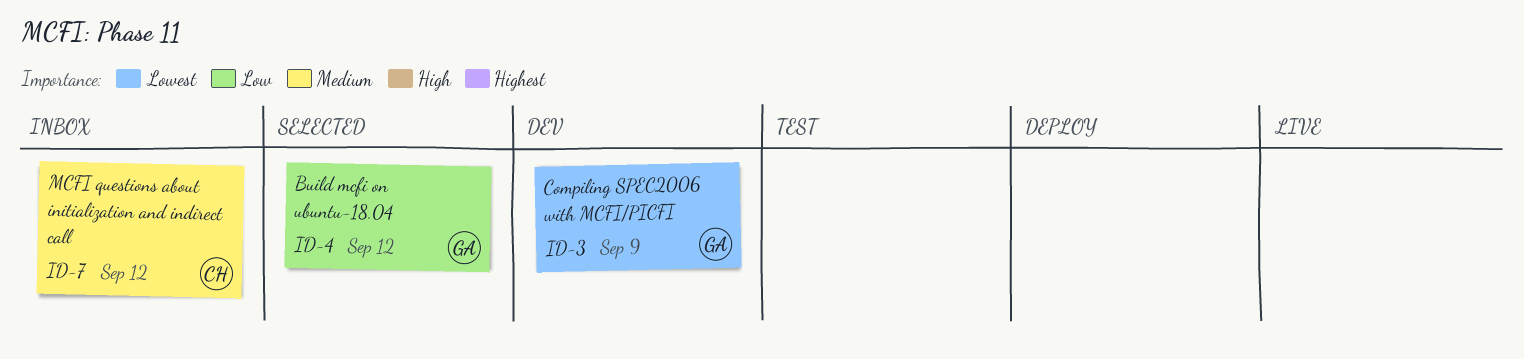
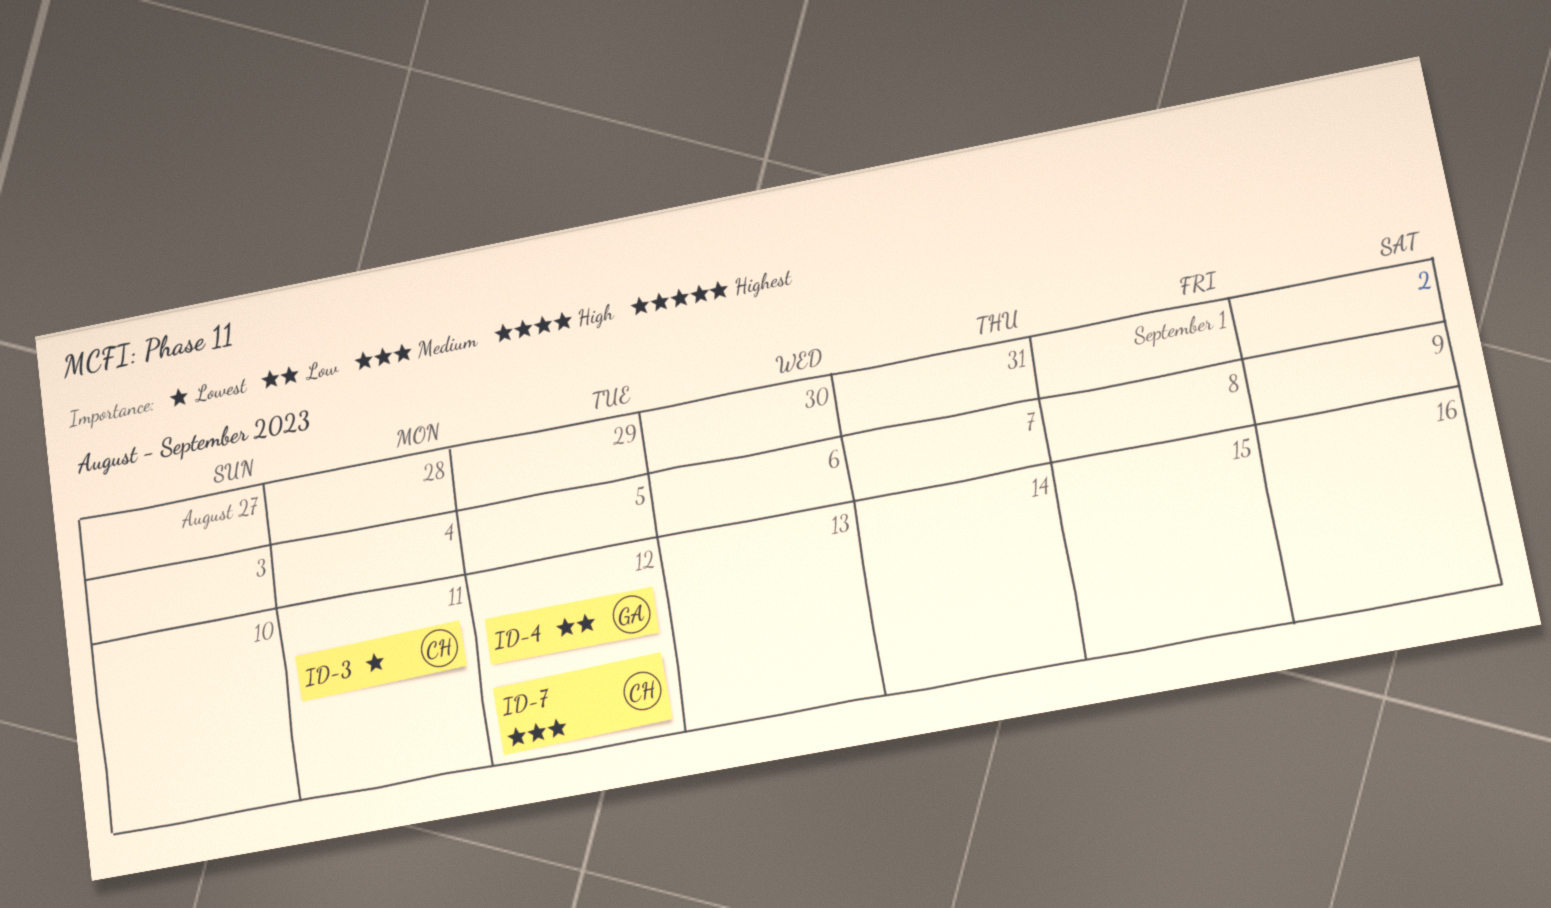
ID-3, owner: GA -> CH
ID-3, due: Sep 9 -> Sep 11

